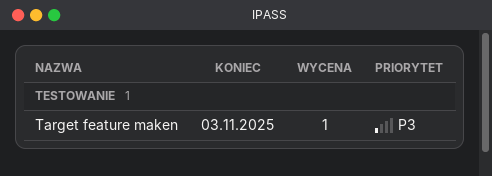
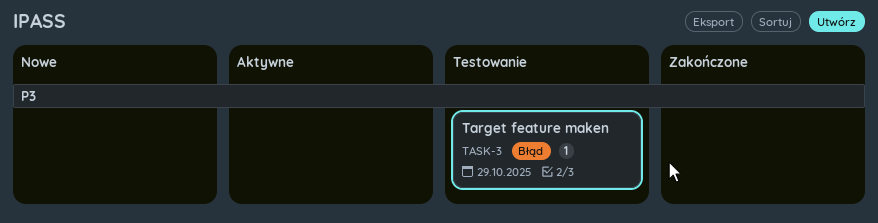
Target feature maken, due: Nov 3 -> Oct 29

